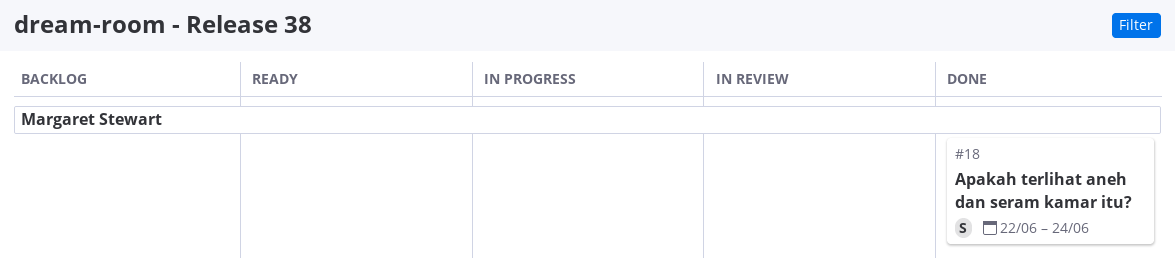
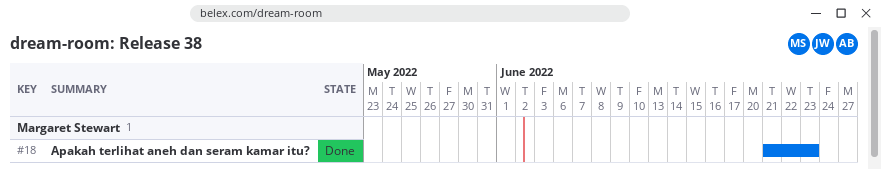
#18, start: Jun 22 -> Jun 21
#18, due: Jun 24 -> Jun 23

